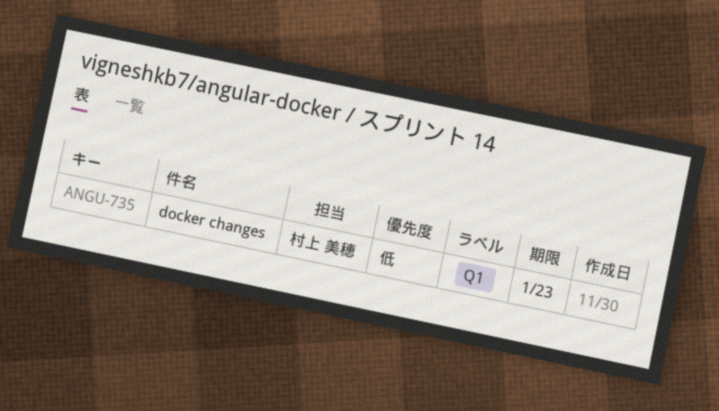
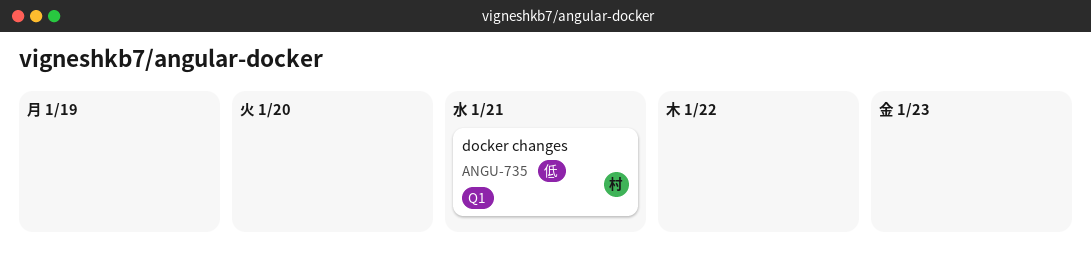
ANGU-735, due: Jan 23 -> Jan 21

